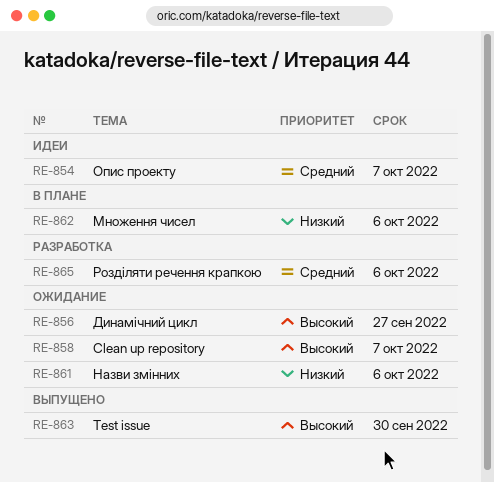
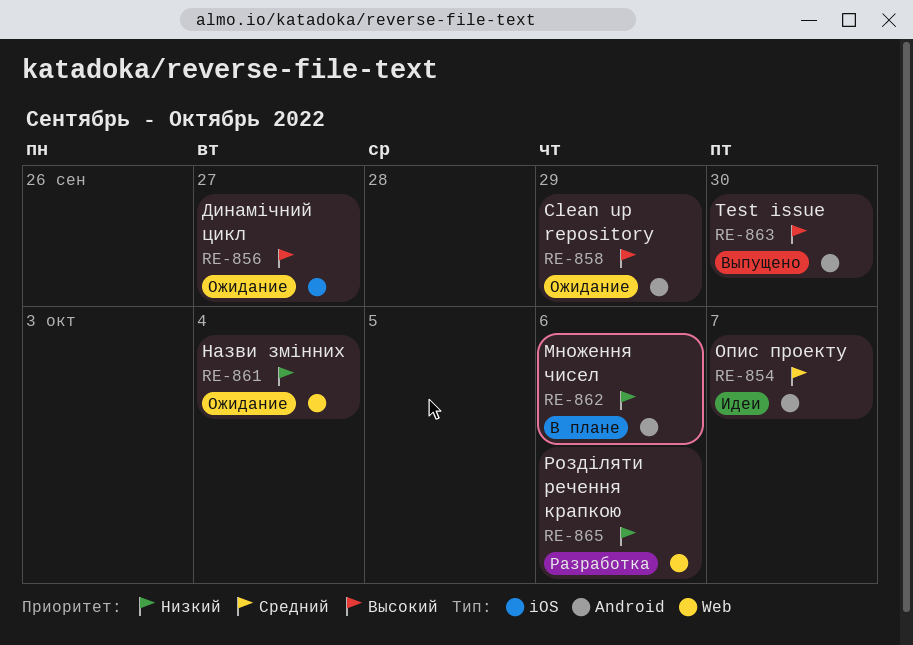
RE-858, due: Oct 7 -> Sep 29
RE-861, due: Oct 6 -> Oct 4
RE-865, priority: Средний -> Низкий

